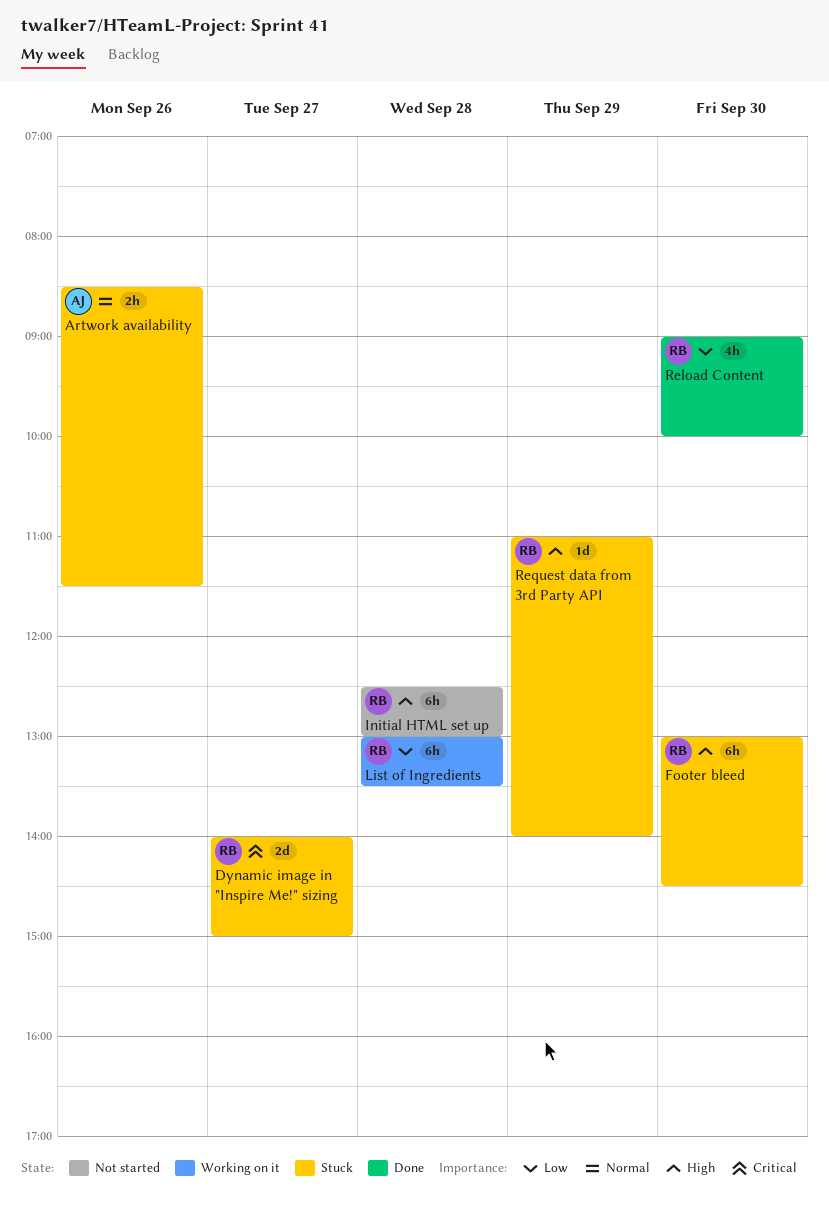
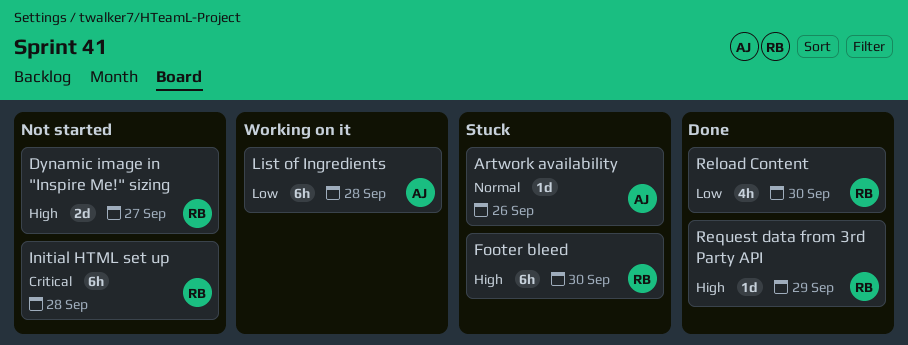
Artwork availability, estimate: 2h -> 1d
Dynamic image in "Inspire Me!" sizing, status: Stuck -> Not started
Dynamic image in "Inspire Me!" sizing, priority: Critical -> High
Initial HTML set up, priority: High -> Critical
List of Ingredients, owner: RB -> AJ
Request data from 3rd Party API, status: Stuck -> Done

